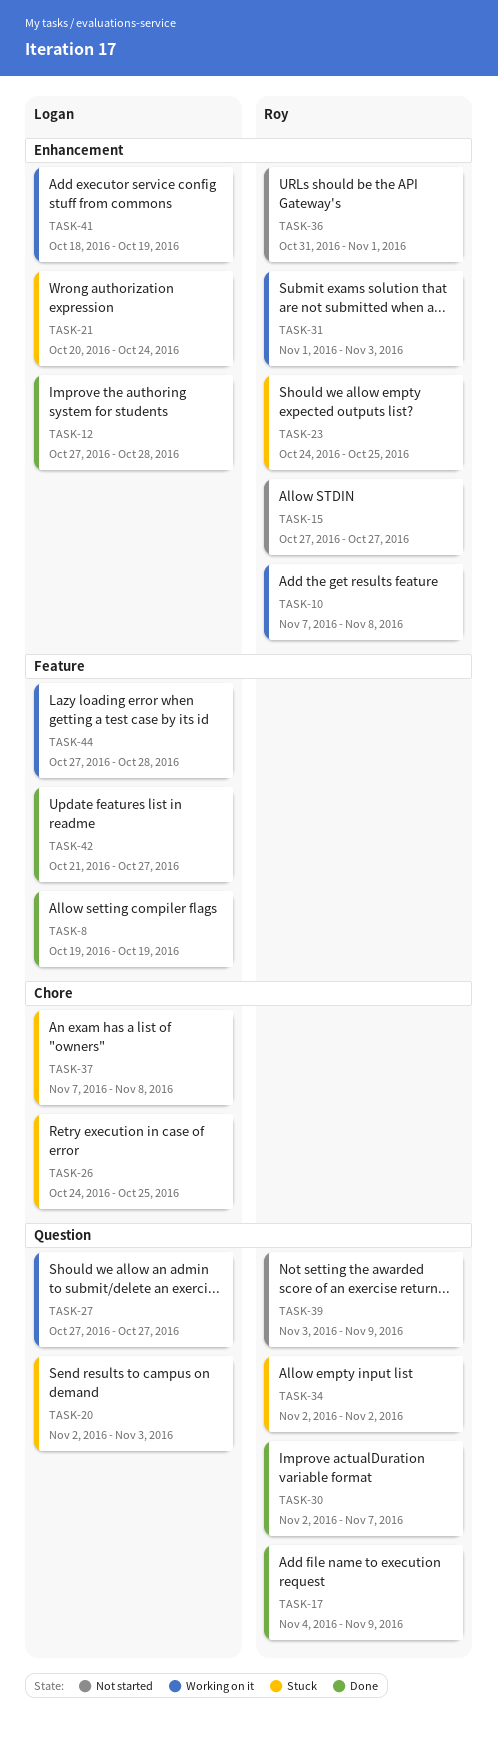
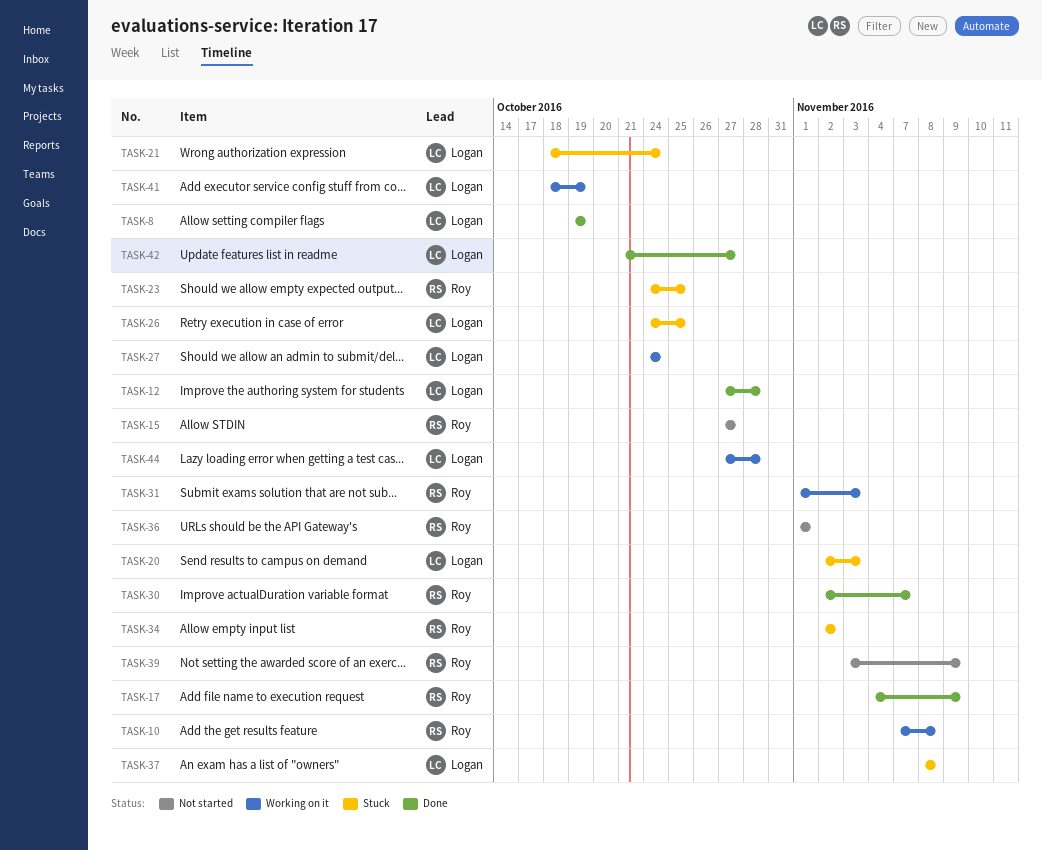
TASK-21, start: Oct 20 -> Oct 18
TASK-27, start: Oct 27 -> Oct 24
TASK-27, due: Oct 27 -> Oct 24
TASK-36, start: Oct 31 -> Nov 1
TASK-37, start: Nov 7 -> Nov 8

